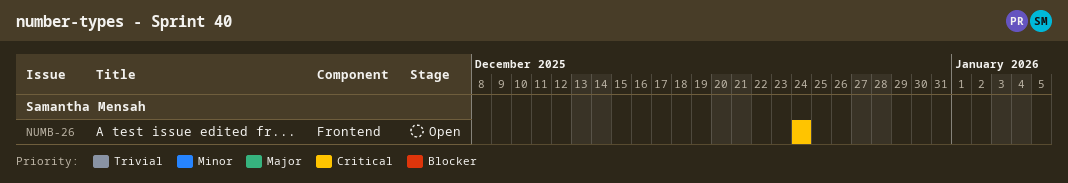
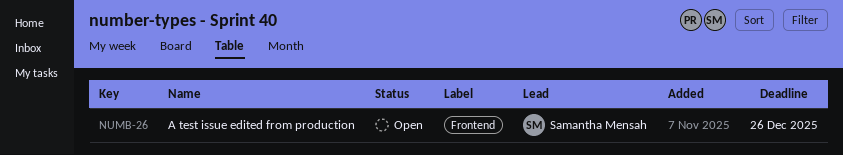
NUMB-26, due: Dec 24 -> Dec 26

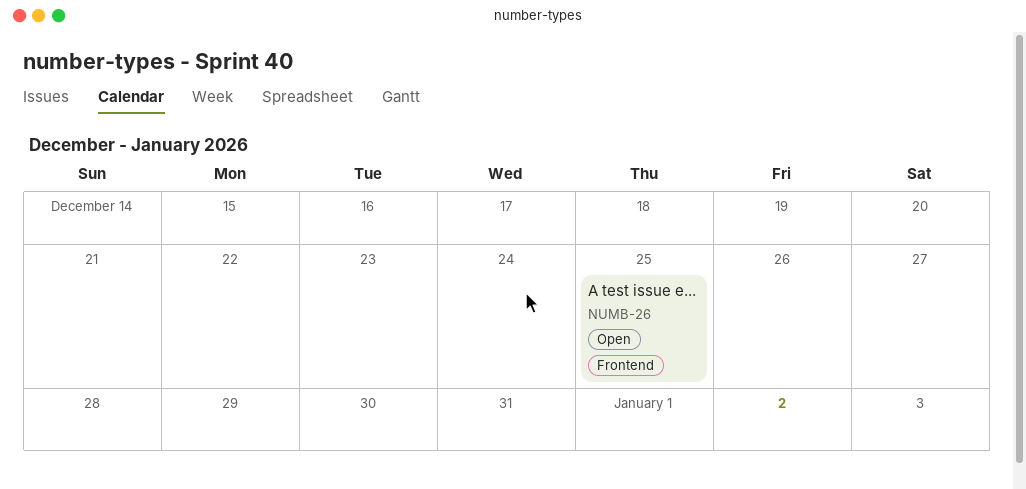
NUMB-26, due: Dec 26 -> Dec 25

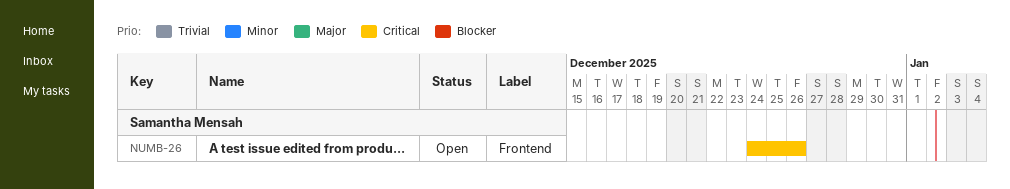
NUMB-26, due: Dec 25 -> Dec 26

